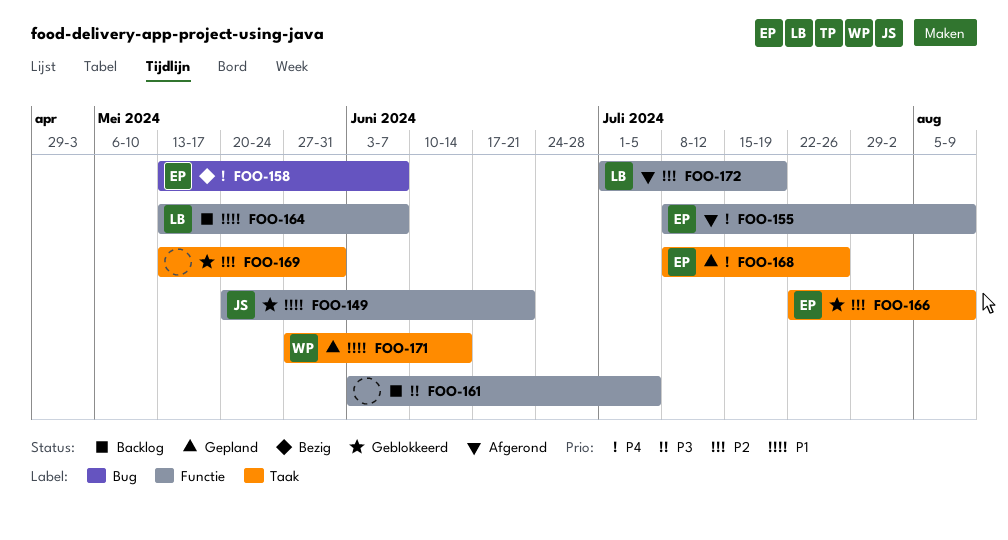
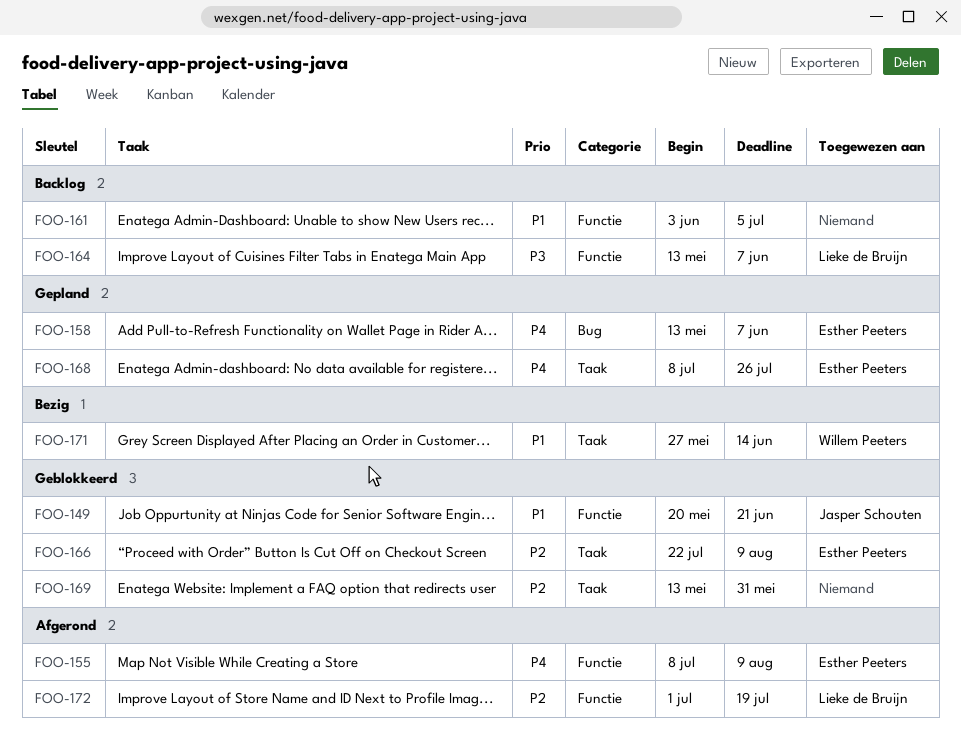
FOO-158, status: Bezig -> Gepland
FOO-161, priority: P3 -> P1
FOO-164, priority: P1 -> P3
FOO-171, status: Gepland -> Bezig

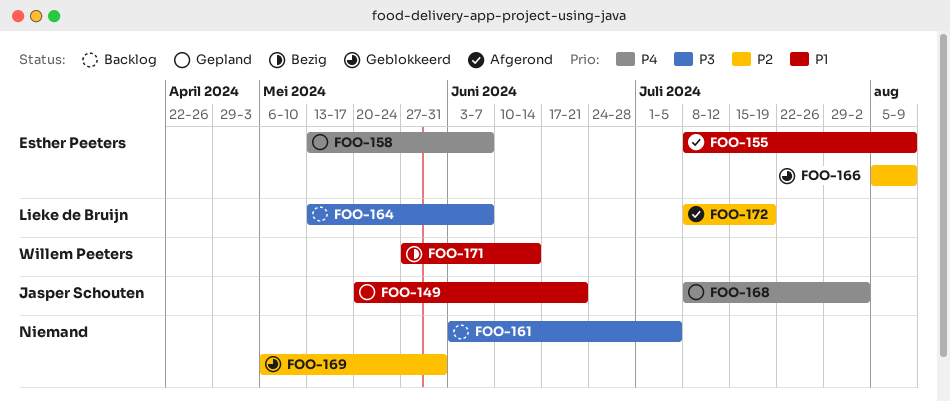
FOO-149, status: Geblokkeerd -> Gepland
FOO-155, priority: P4 -> P1
FOO-161, priority: P1 -> P3
FOO-166, start: Jul 22 -> Aug 5
FOO-168, owner: Esther Peeters -> Jasper Schouten
FOO-168, due: Jul 26 -> Aug 2
FOO-169, start: May 13 -> May 6
FOO-172, start: Jul 1 -> Jul 8

